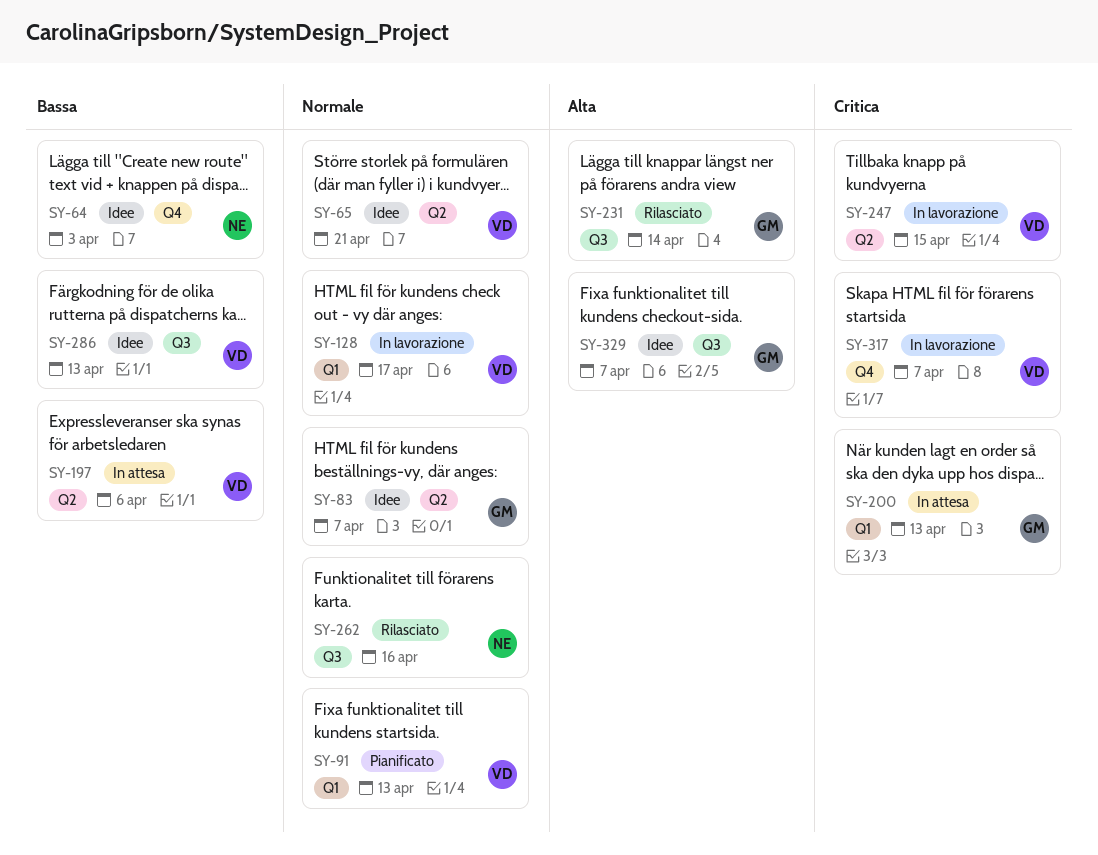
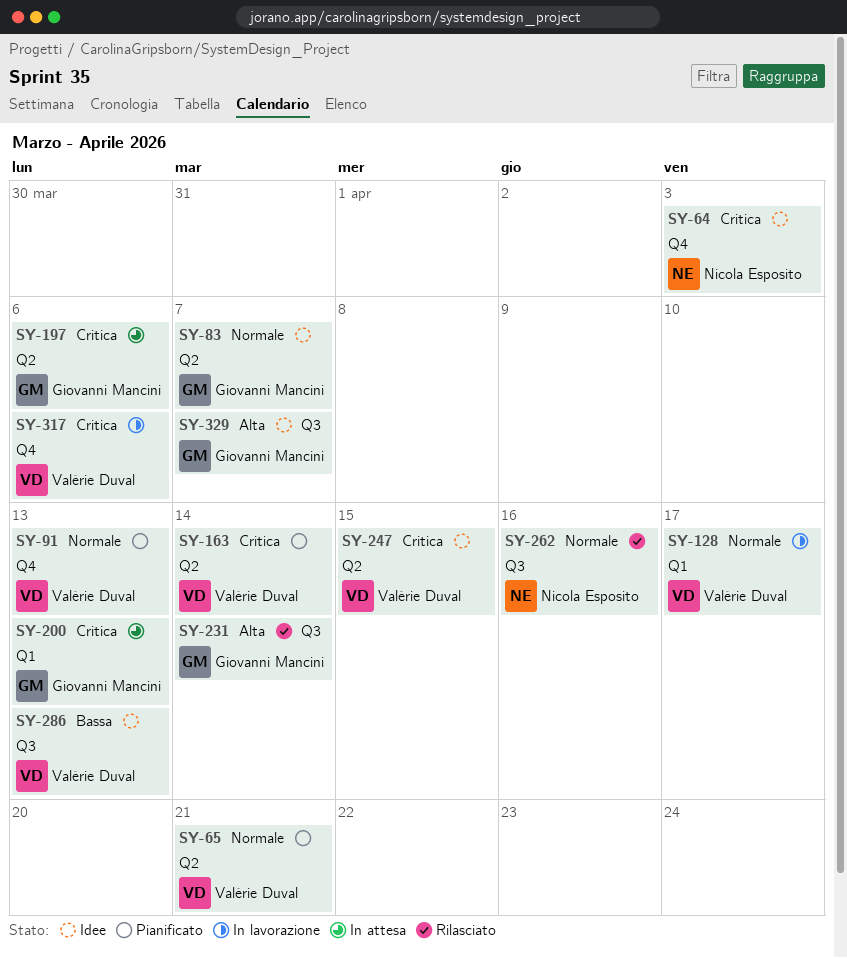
SY-64, priority: Bassa -> Critica
SY-65, status: Idee -> Pianificato
SY-91, label: Q1 -> Q4
SY-163: none -> present
SY-197, owner: Valérie Duval -> Giovanni Mancini
SY-197, priority: Bassa -> Critica
SY-247, status: In lavorazione -> Idee
SY-317, due: Apr 7 -> Apr 6

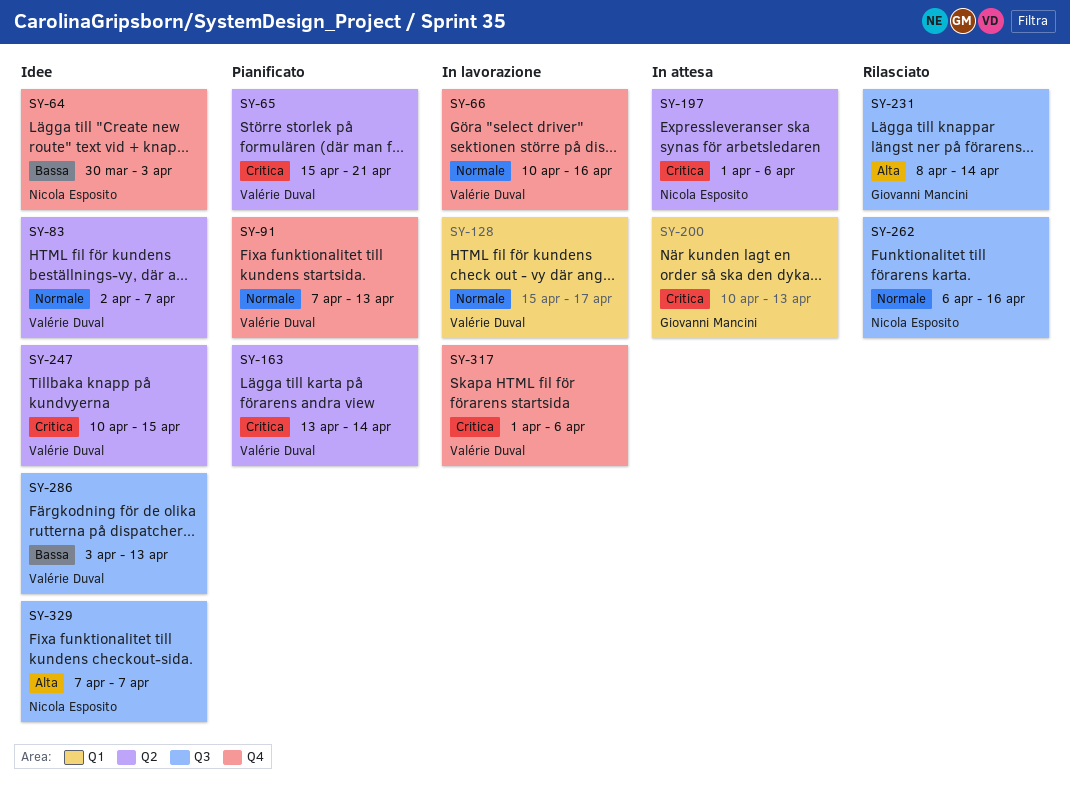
SY-64, priority: Critica -> Bassa
SY-65, priority: Normale -> Critica
SY-66: none -> present
SY-83, owner: Giovanni Mancini -> Valérie Duval
SY-197, owner: Giovanni Mancini -> Nicola Esposito
SY-329, owner: Giovanni Mancini -> Nicola Esposito

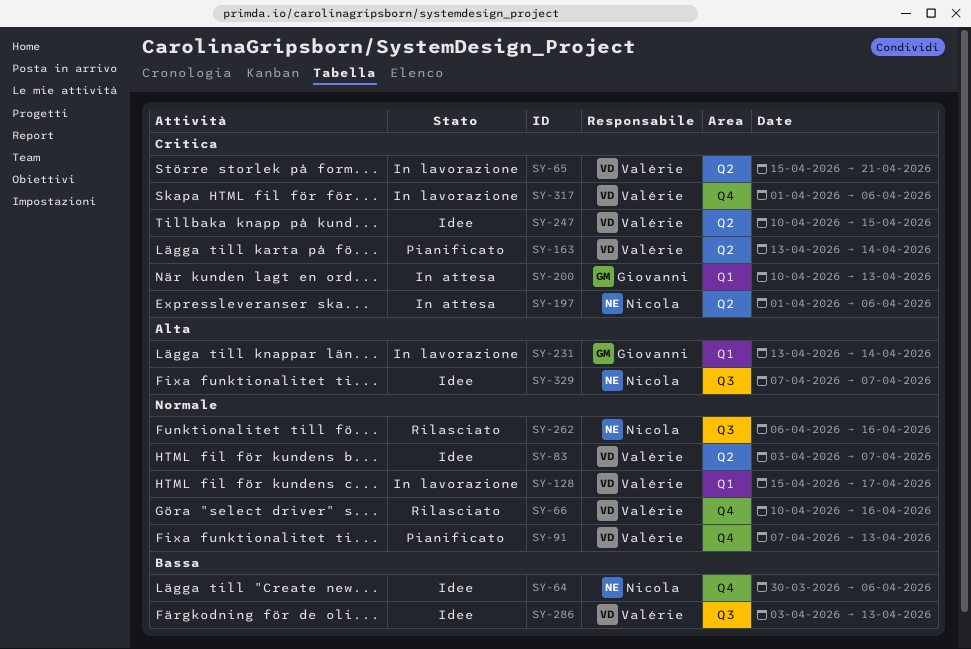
SY-64, due: Apr 3 -> Apr 6
SY-65, status: Pianificato -> In lavorazione
SY-66, status: In lavorazione -> Rilasciato
SY-83, start: Apr 2 -> Apr 3
SY-231, status: Rilasciato -> In lavorazione
SY-231, label: Q3 -> Q1
SY-231, start: Apr 8 -> Apr 13

